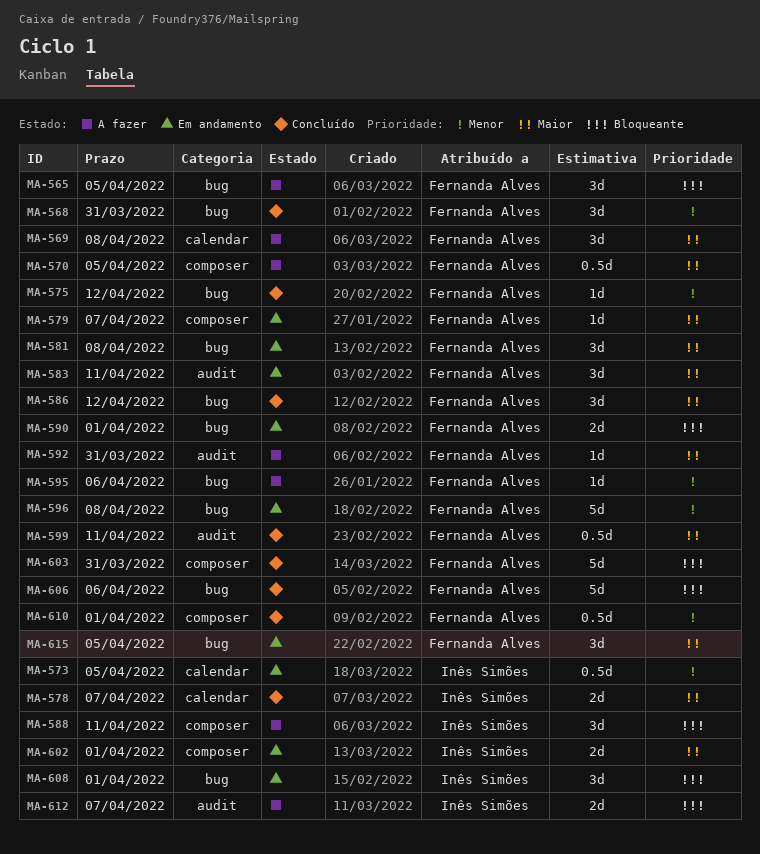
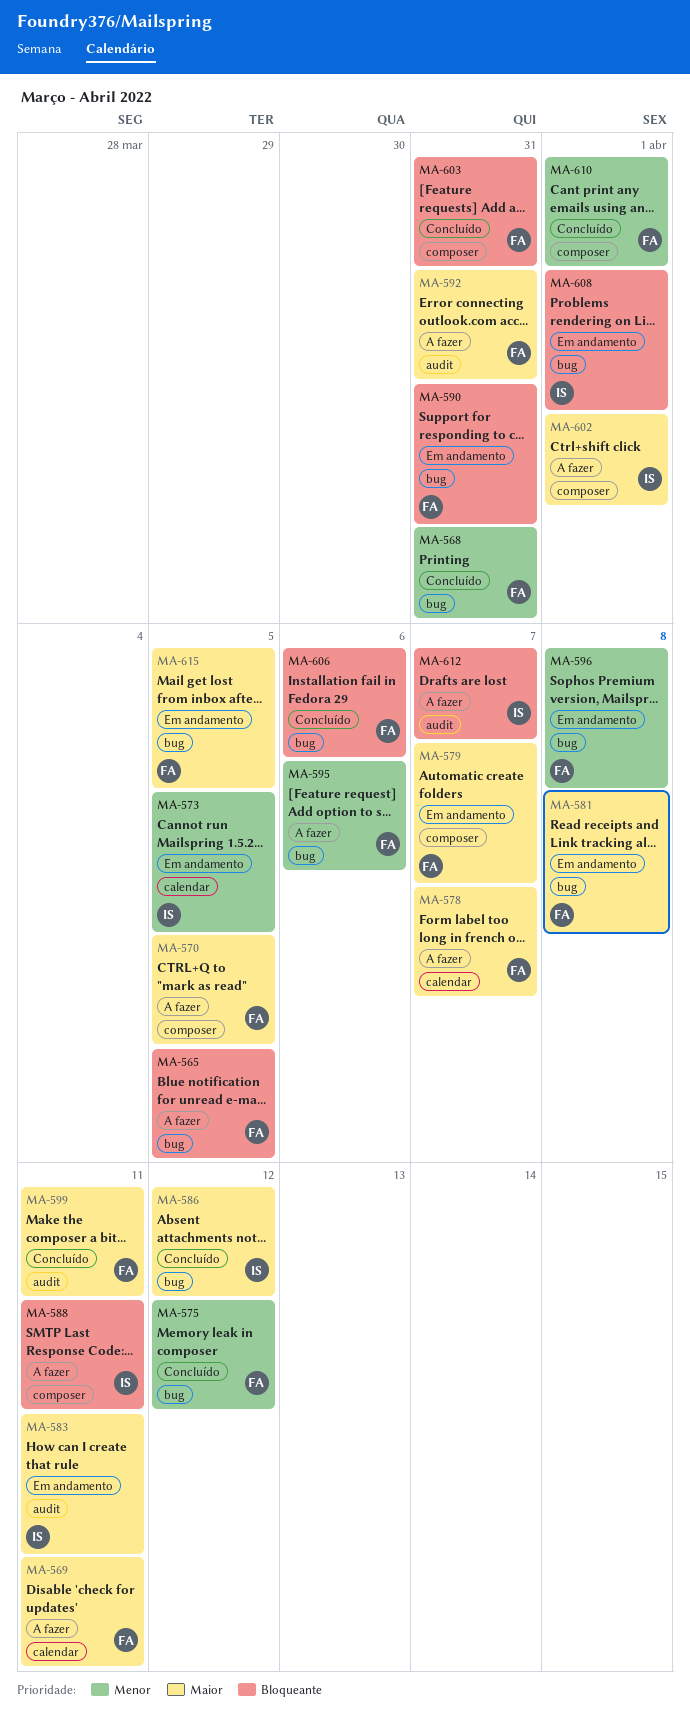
MA-569, due: Apr 8 -> Apr 11
MA-578, status: Concluído -> A fazer
MA-578, owner: Inês Simões -> Fernanda Alves
MA-583, owner: Fernanda Alves -> Inês Simões
MA-586, owner: Fernanda Alves -> Inês Simões
MA-590, due: Apr 1 -> Mar 31
MA-602, status: Em andamento -> A fazer

